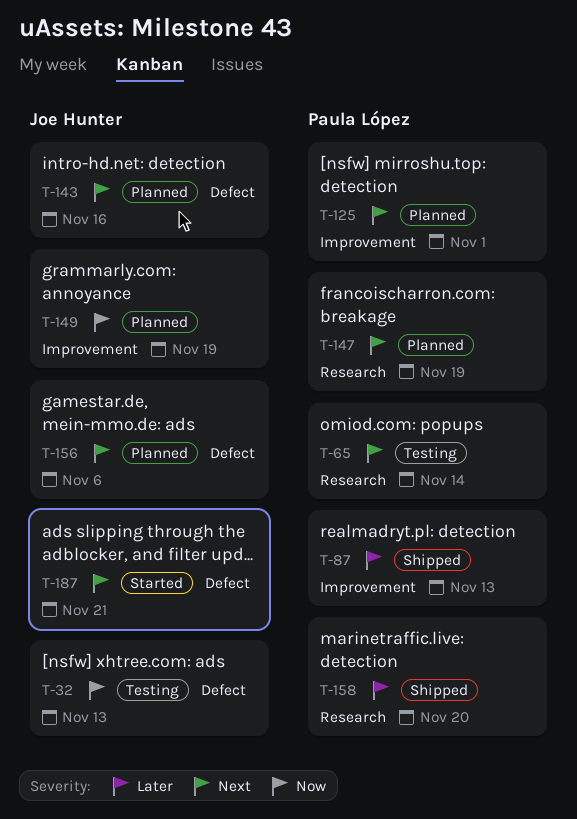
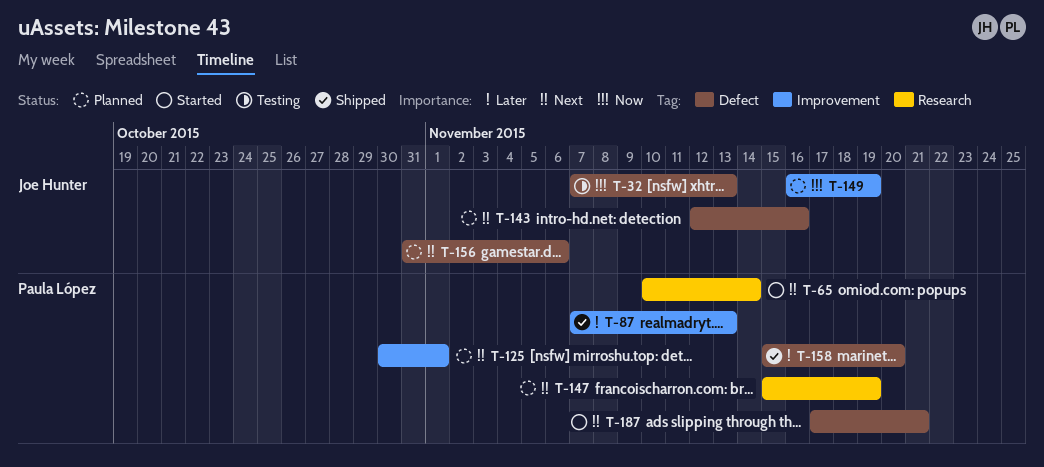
T-65, status: Testing -> Started
T-158, label: Research -> Defect
T-187, owner: Joe Hunter -> Paula López

